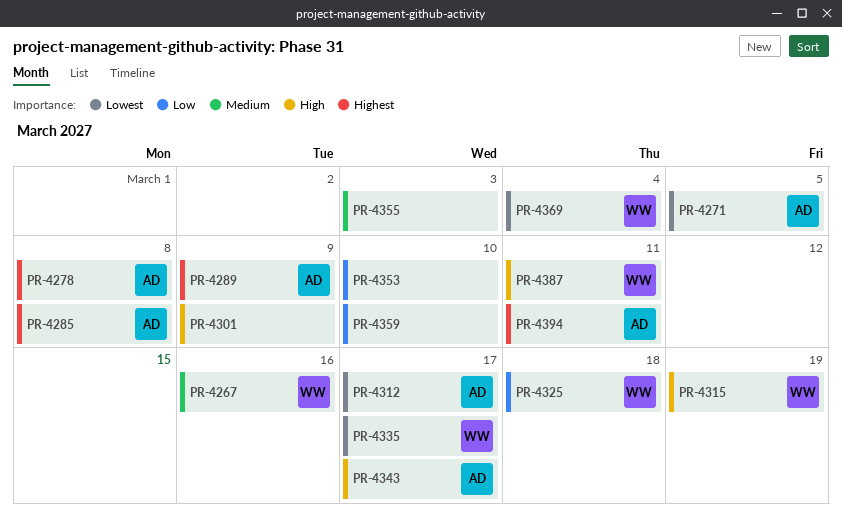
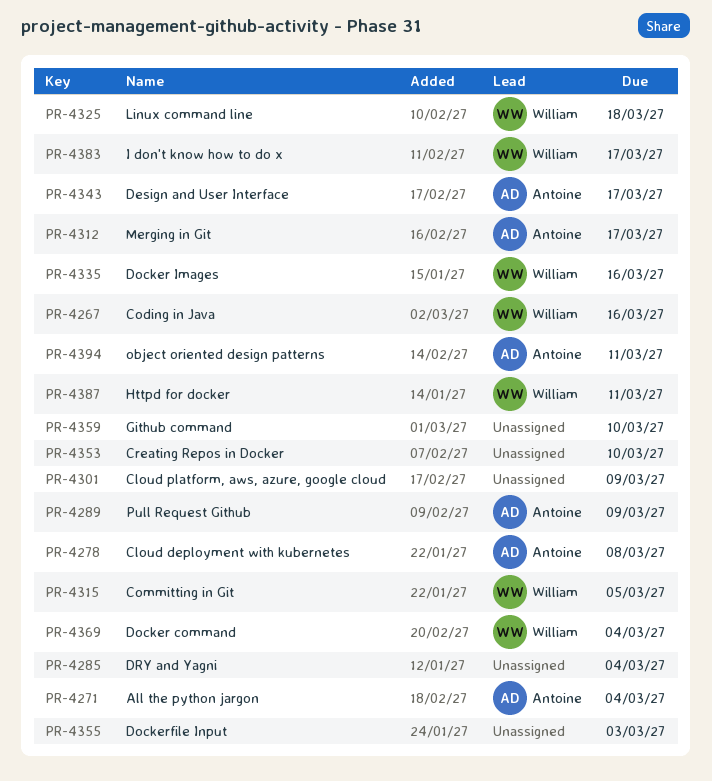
PR-4271, due: Mar 5 -> Mar 4
PR-4285, owner: Antoine -> none
PR-4285, due: Mar 8 -> Mar 4
PR-4315, due: Mar 19 -> Mar 5
PR-4335, due: Mar 17 -> Mar 16
PR-4383: none -> present

